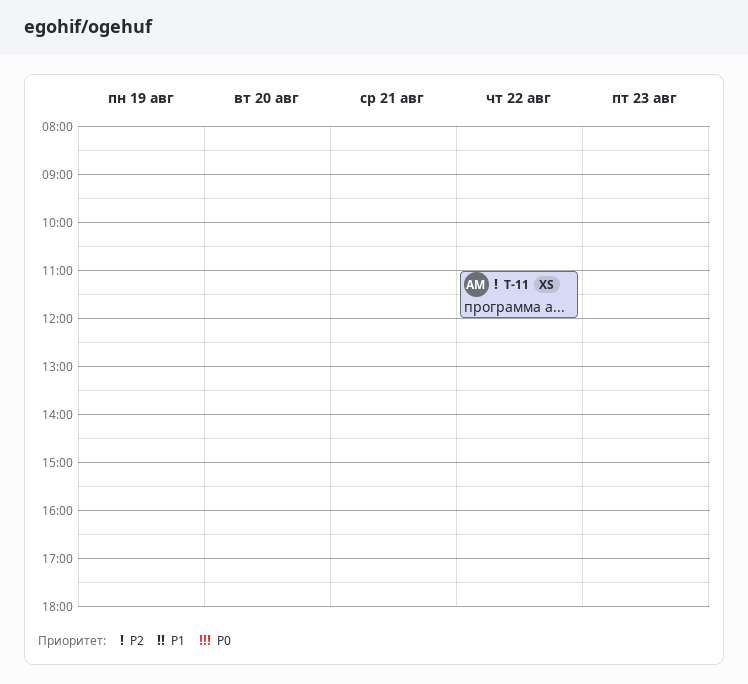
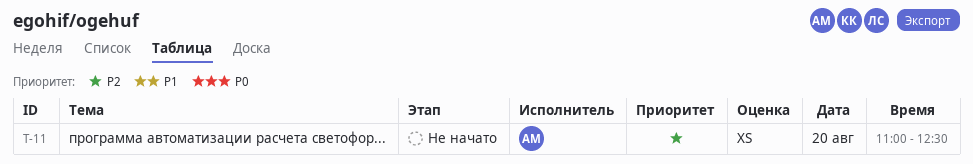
T-11, day: Aug 22 -> Aug 20
T-11, ends: 12:00 -> 12:30

